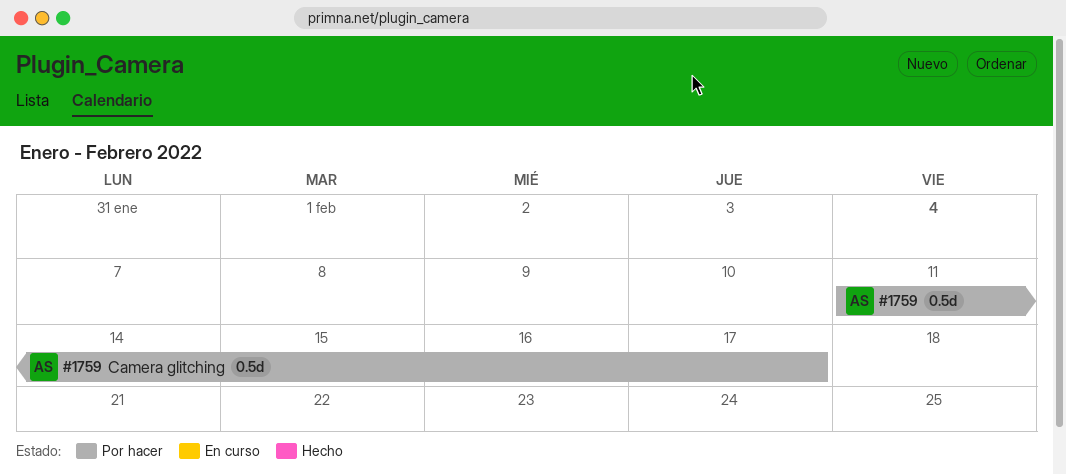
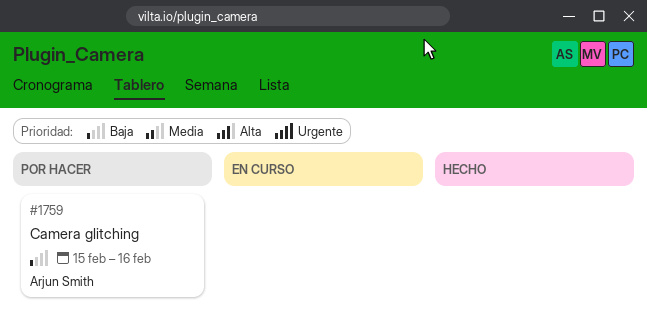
#1759, start: Feb 11 -> Feb 15
#1759, due: Feb 17 -> Feb 16

